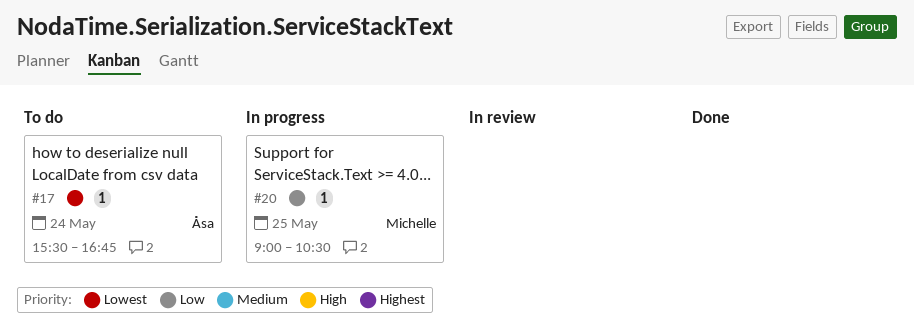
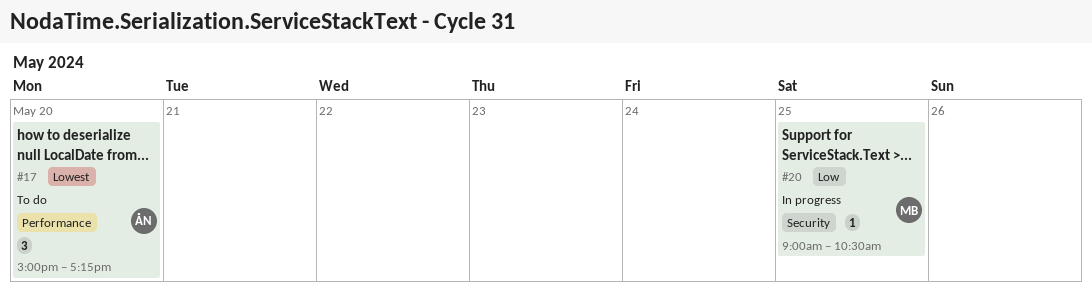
#17, estimate: 1 -> 3
#17, day: May 24 -> May 20
#17, begins: 15:30 -> 15:00
#17, ends: 16:45 -> 17:15

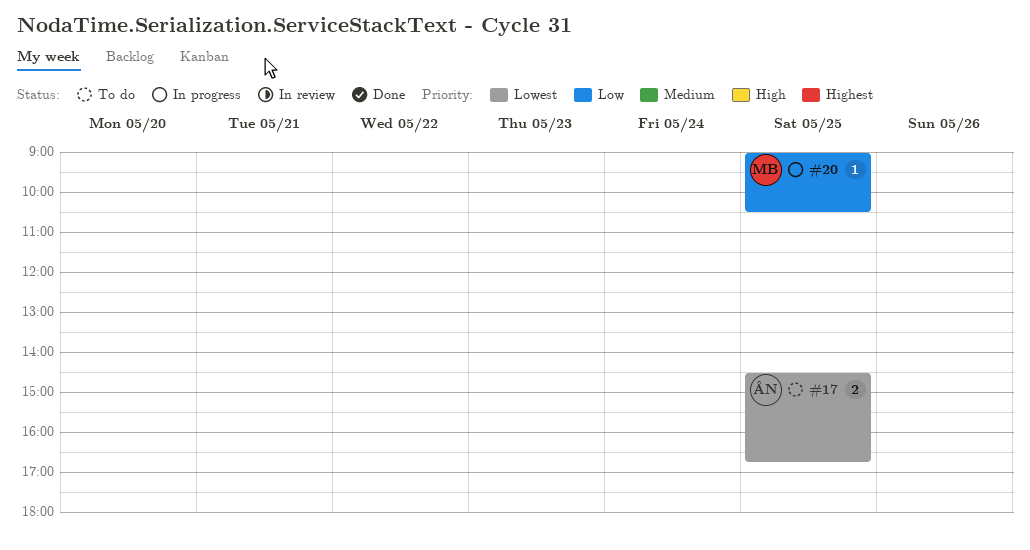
#17, estimate: 3 -> 2
#17, day: May 20 -> May 25
#17, begins: 15:00 -> 14:30
#17, ends: 17:15 -> 16:45

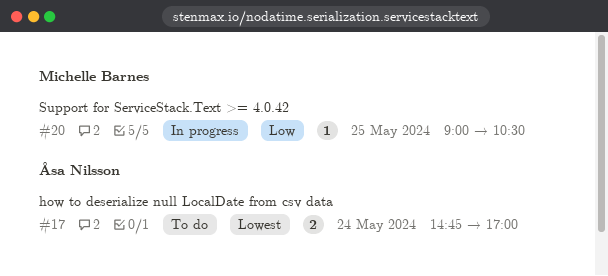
#17, day: May 25 -> May 24
#17, begins: 14:30 -> 14:45
#17, ends: 16:45 -> 17:00

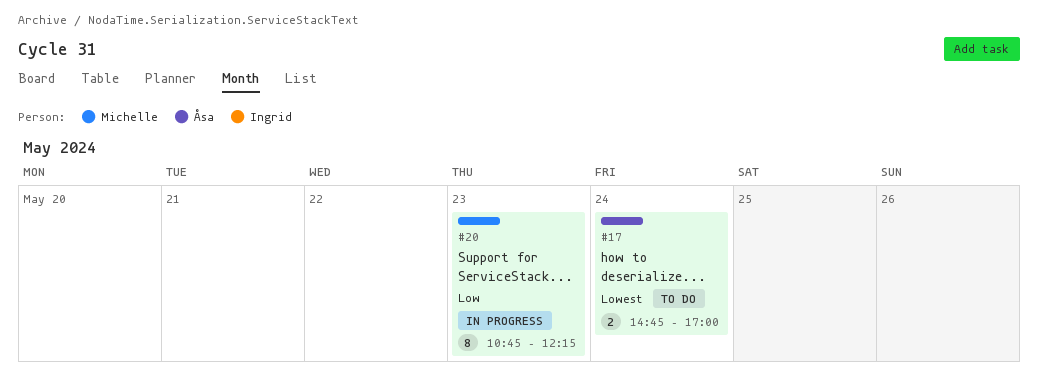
#20, estimate: 1 -> 8
#20, day: May 25 -> May 23
#20, begins: 09:00 -> 10:45
#20, ends: 10:30 -> 12:15

